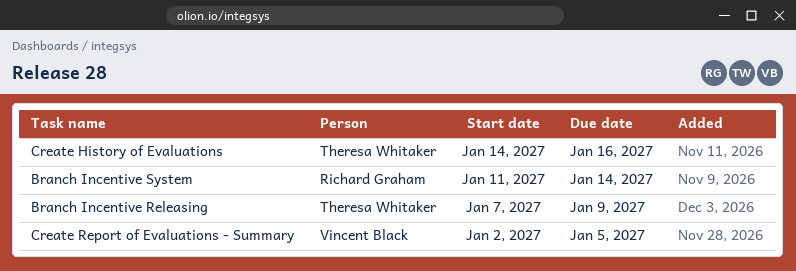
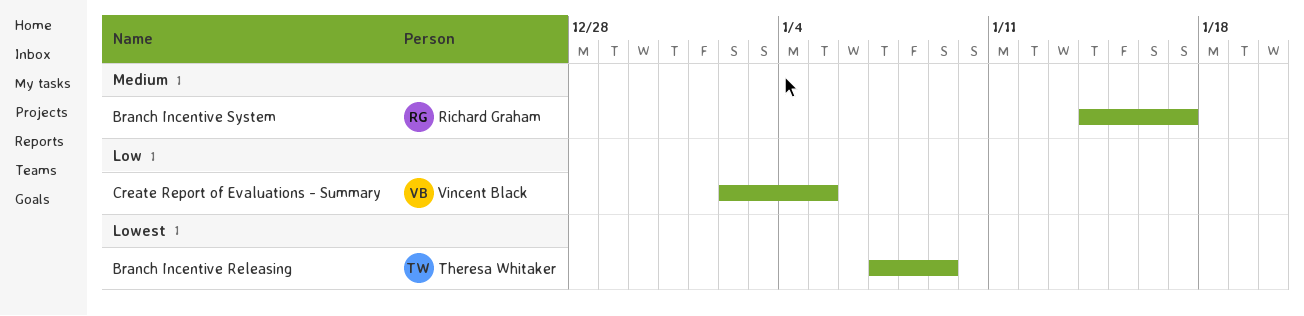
Branch Incentive System, start: Jan 11 -> Jan 14
Branch Incentive System, due: Jan 14 -> Jan 17
Create History of Evaluations: present -> none

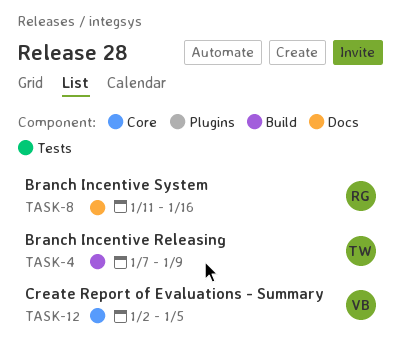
Branch Incentive System, start: Jan 14 -> Jan 11
Branch Incentive System, due: Jan 17 -> Jan 16

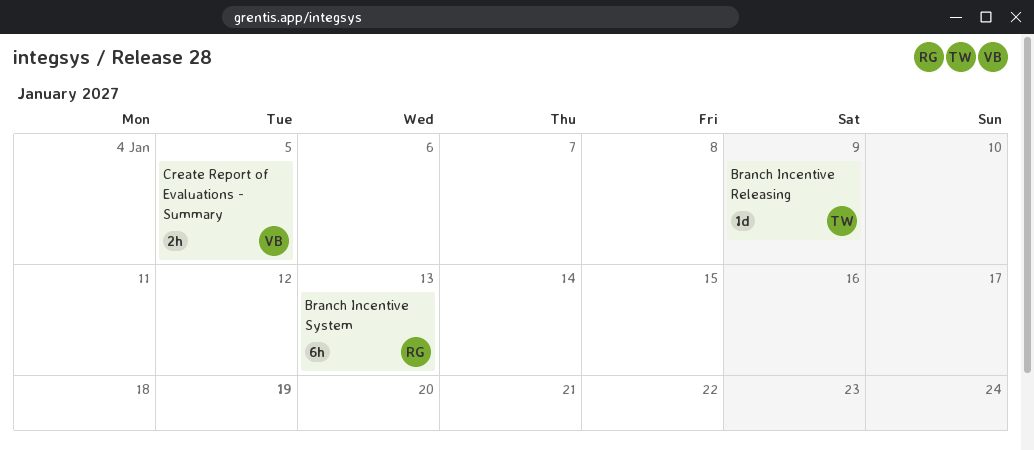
Branch Incentive System, due: Jan 16 -> Jan 13

